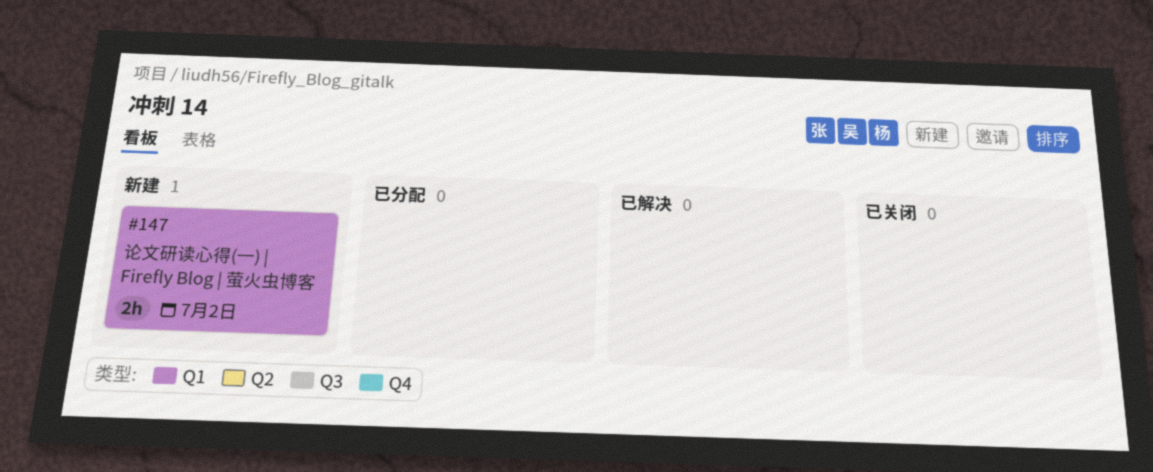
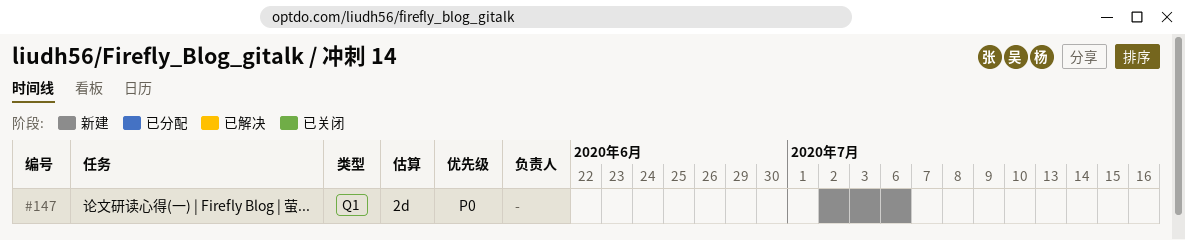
#147, estimate: 2h -> 2d
#147, due: Jul 2 -> Jul 6

